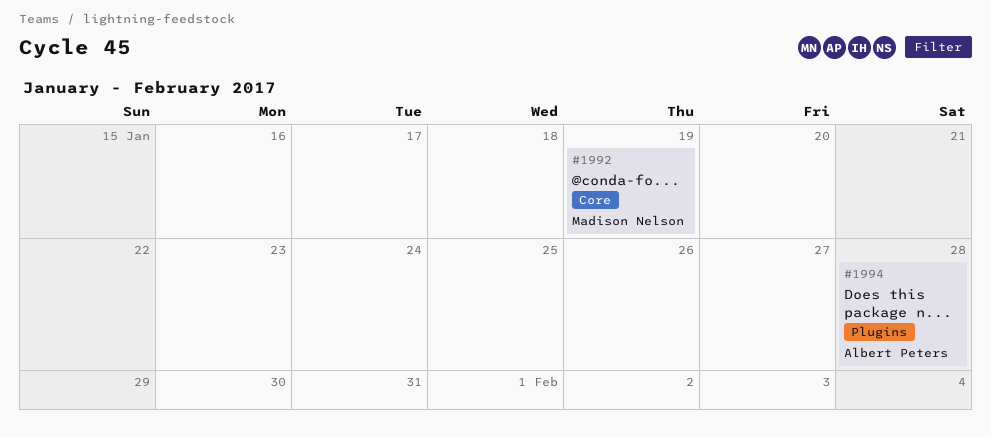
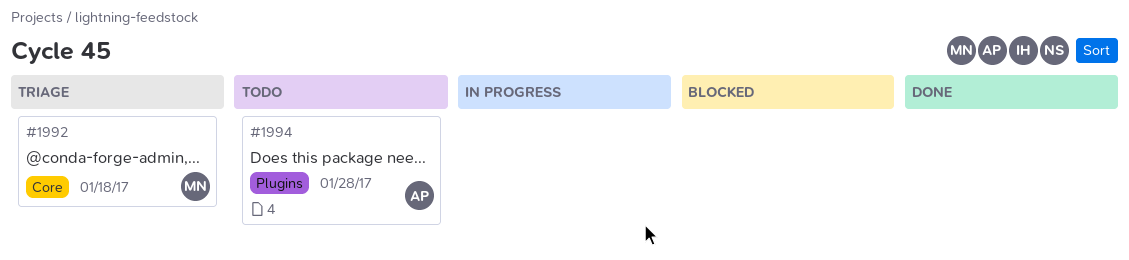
#1992, due: Jan 19 -> Jan 18

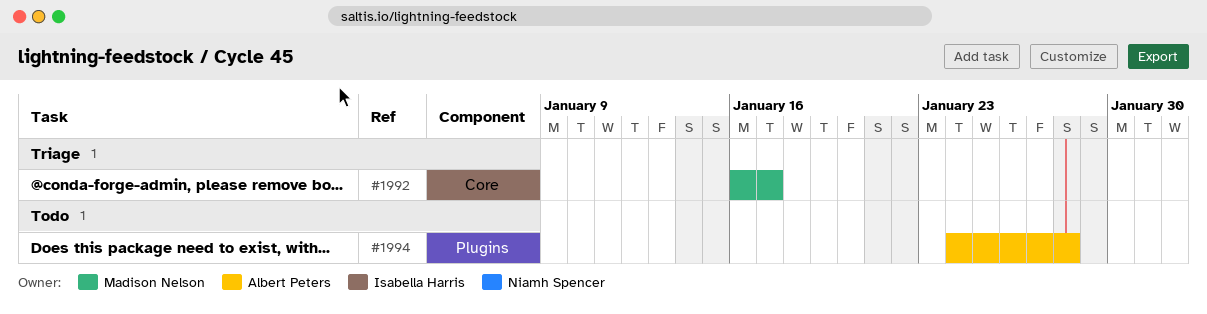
#1992, due: Jan 18 -> Jan 17

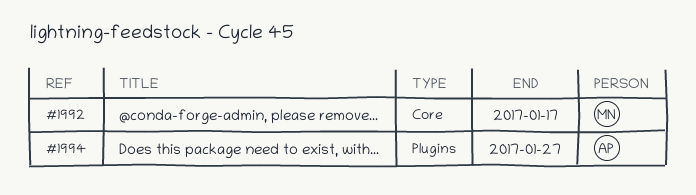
#1994, due: Jan 28 -> Jan 27

